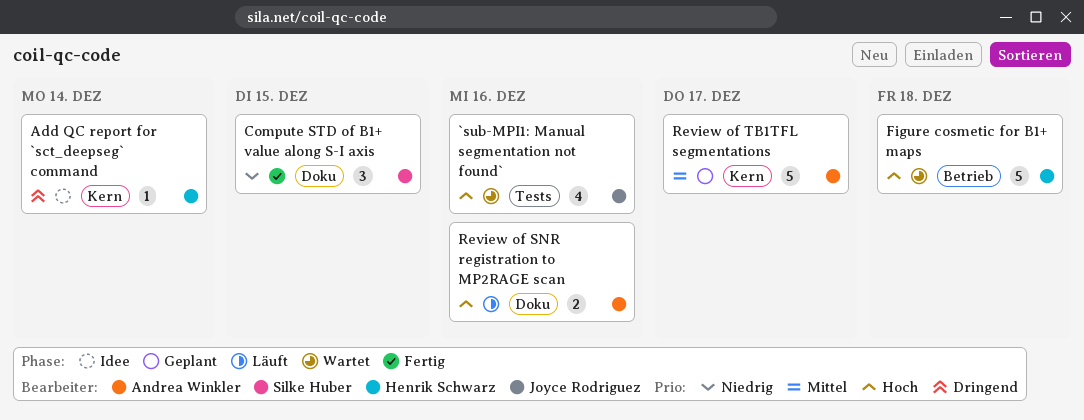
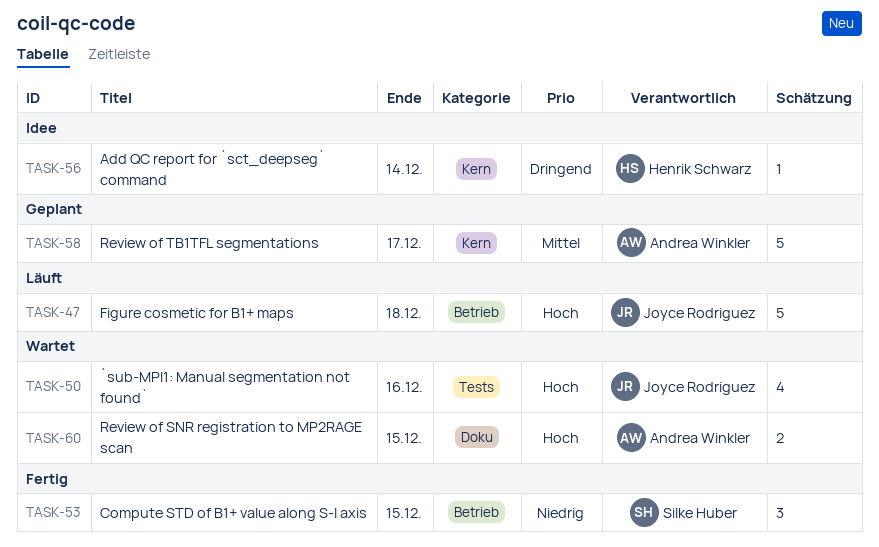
Compute STD of B1+ value along S-I axis, label: Doku -> Betrieb
Figure cosmetic for B1+ maps, status: Wartet -> Läuft
Figure cosmetic for B1+ maps, owner: Henrik Schwarz -> Joyce Rodriguez
Review of SNR registration to MP2RAGE scan, status: Läuft -> Wartet
Review of SNR registration to MP2RAGE scan, due: Dec 16 -> Dec 15

